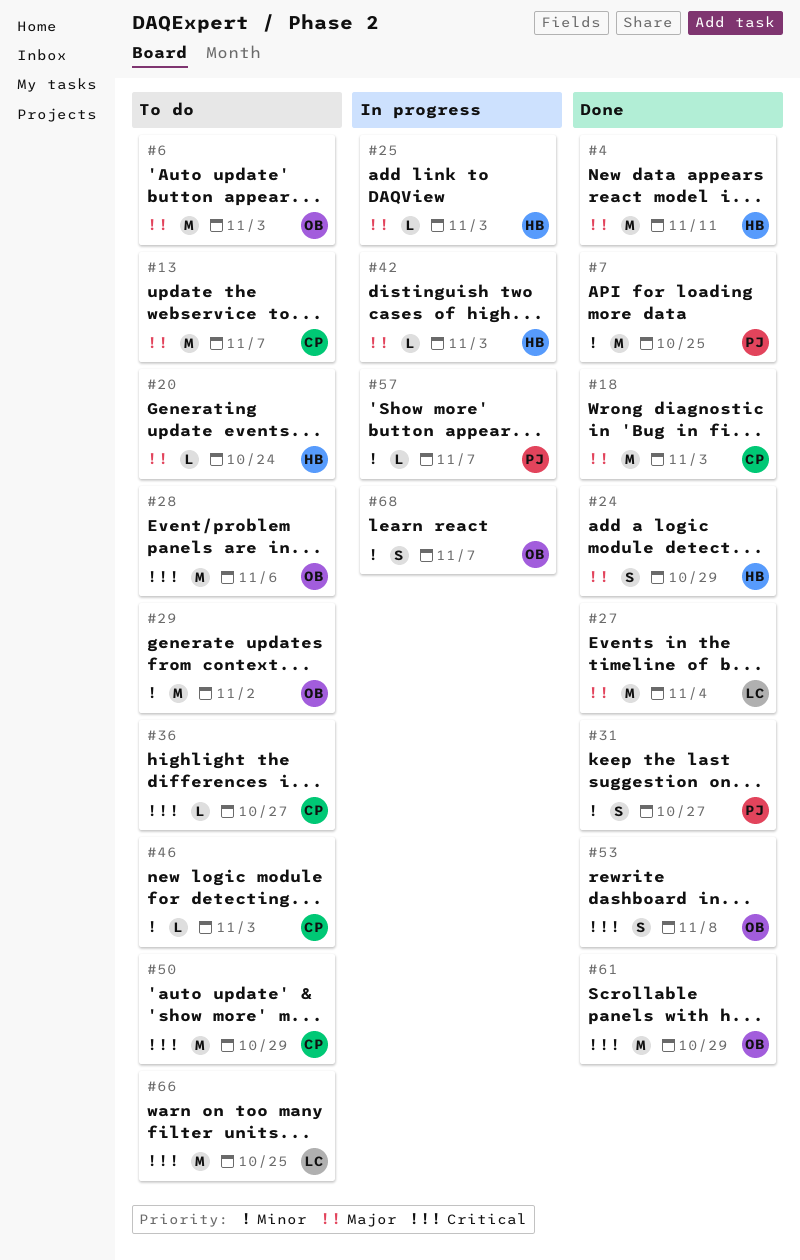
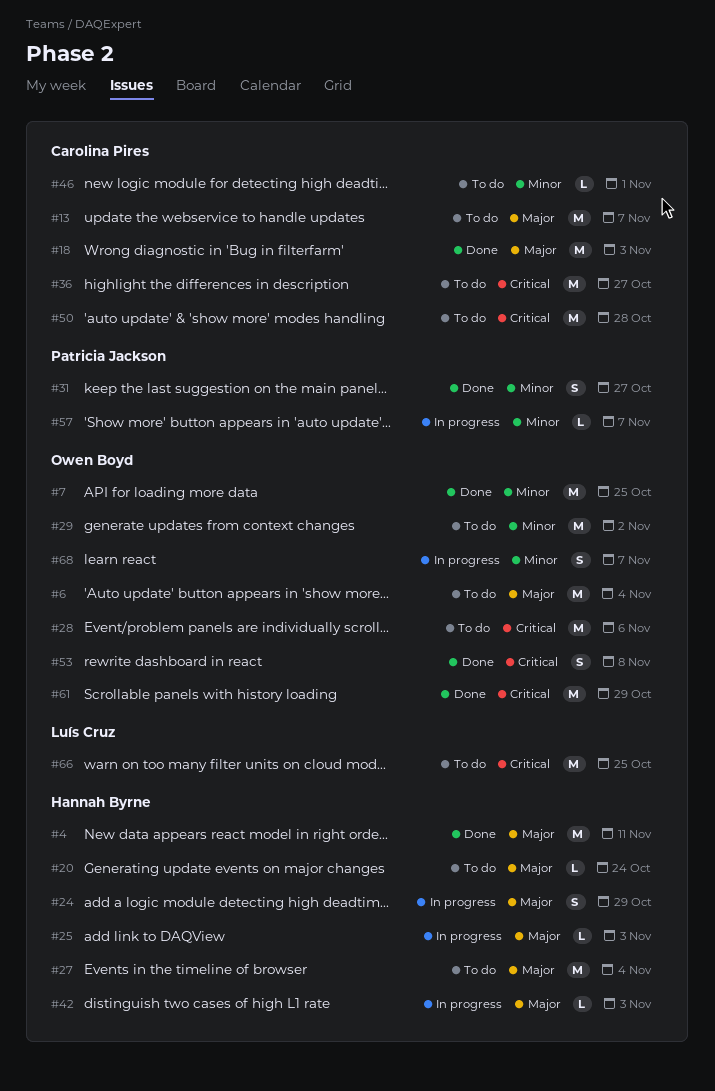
#6, due: Nov 3 -> Nov 4
#7, owner: Patricia Jackson -> Owen Boyd
#24, status: Done -> In progress
#27, status: Done -> To do
#27, owner: Luís Cruz -> Hannah Byrne
#36, estimate: L -> M
#46, due: Nov 3 -> Nov 1
#50, due: Oct 29 -> Oct 28

